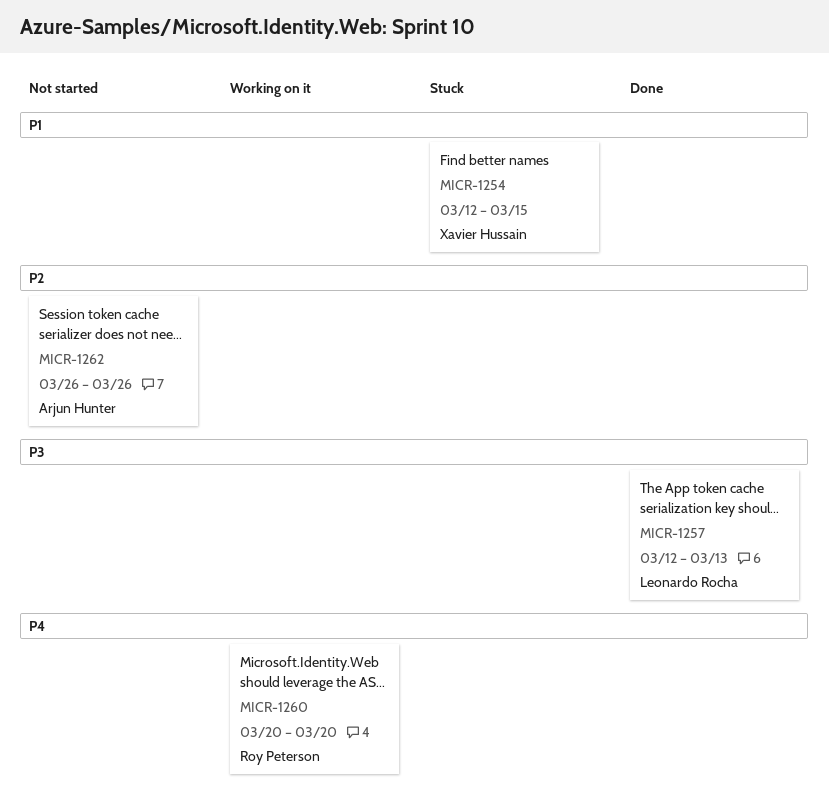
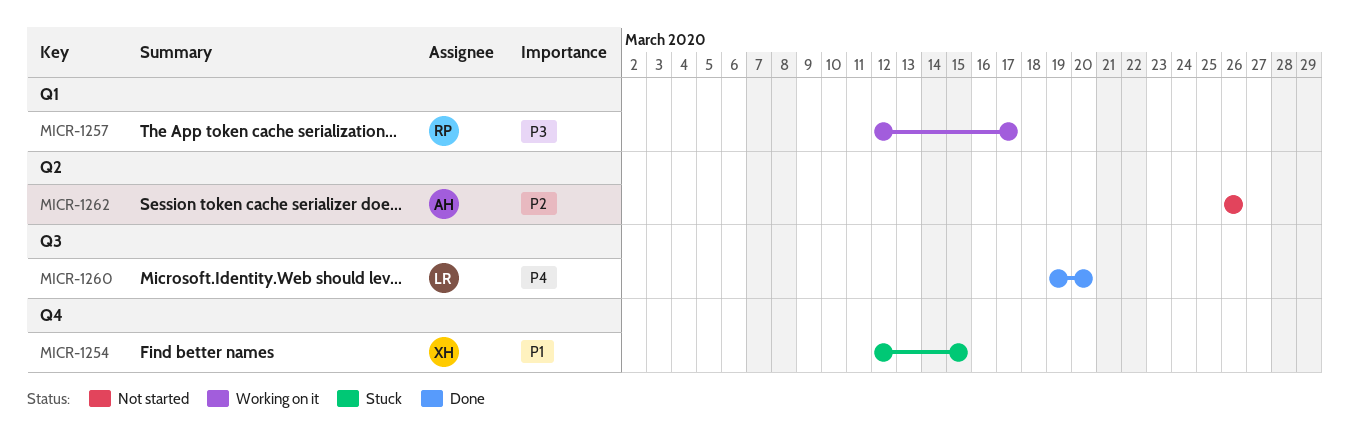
MICR-1257, status: Done -> Working on it
MICR-1257, owner: Leonardo Rocha -> Roy Peterson
MICR-1257, due: Mar 13 -> Mar 17
MICR-1260, status: Working on it -> Done
MICR-1260, owner: Roy Peterson -> Leonardo Rocha
MICR-1260, start: Mar 20 -> Mar 19

